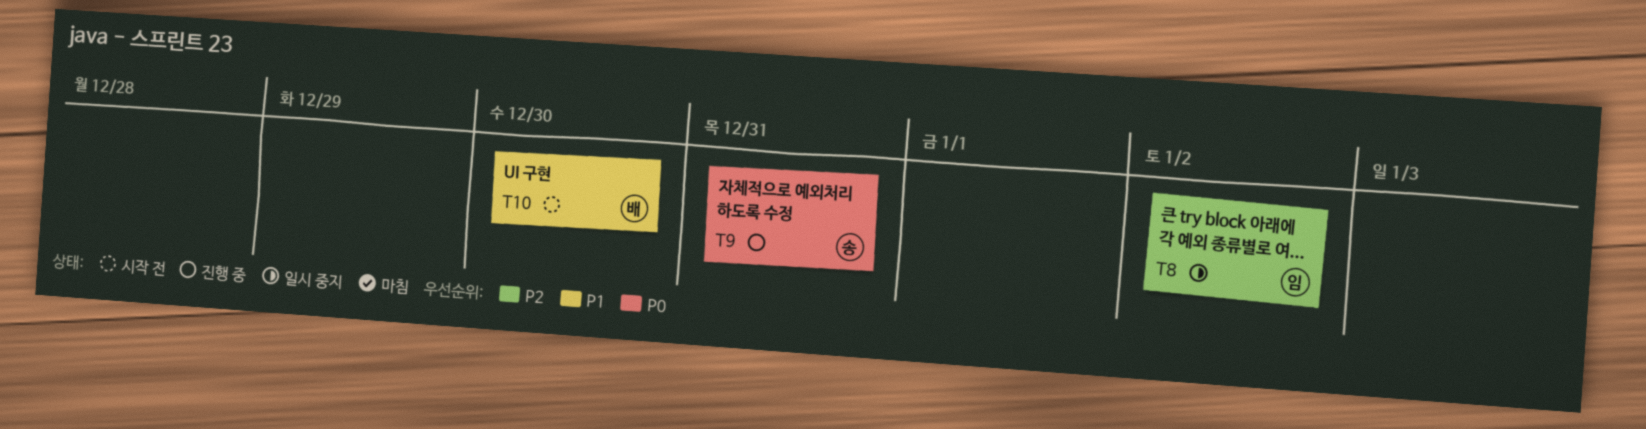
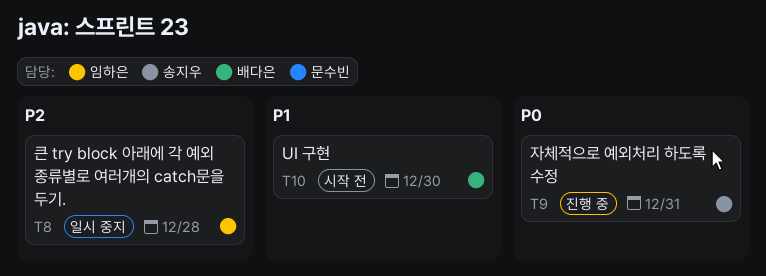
T8, due: Jan 2 -> Dec 28

